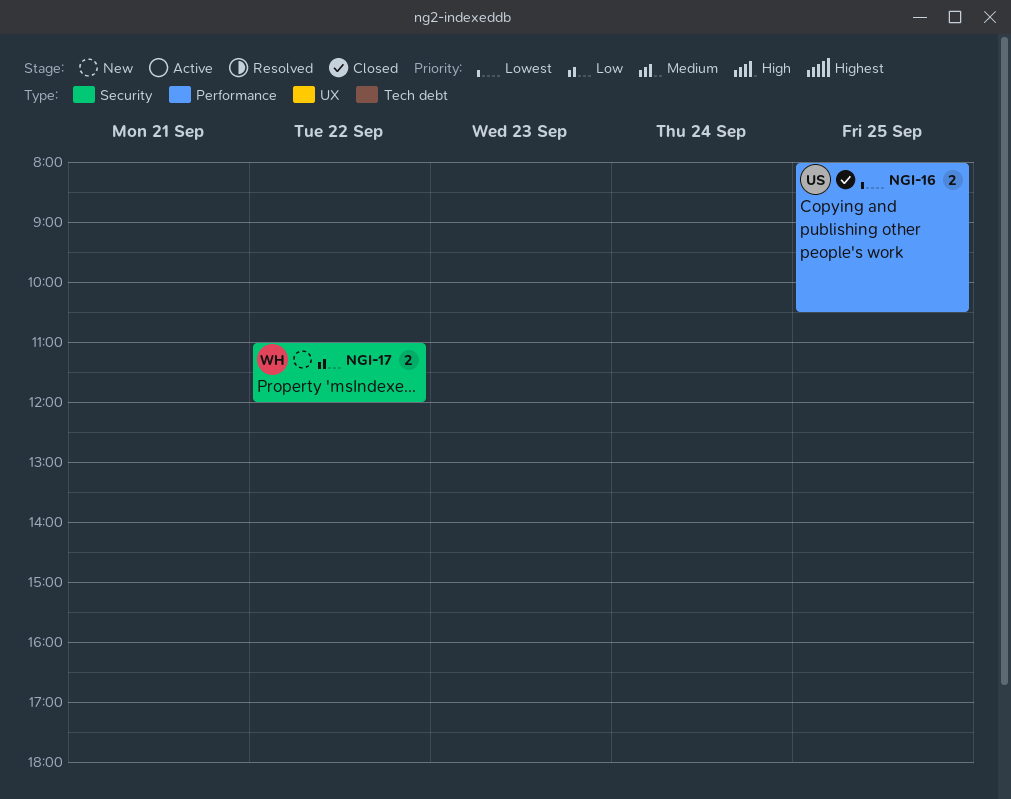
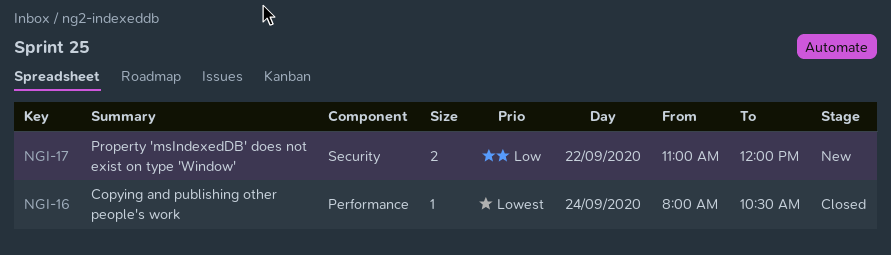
NGI-16, estimate: 2 -> 1
NGI-16, day: Sep 25 -> Sep 24

